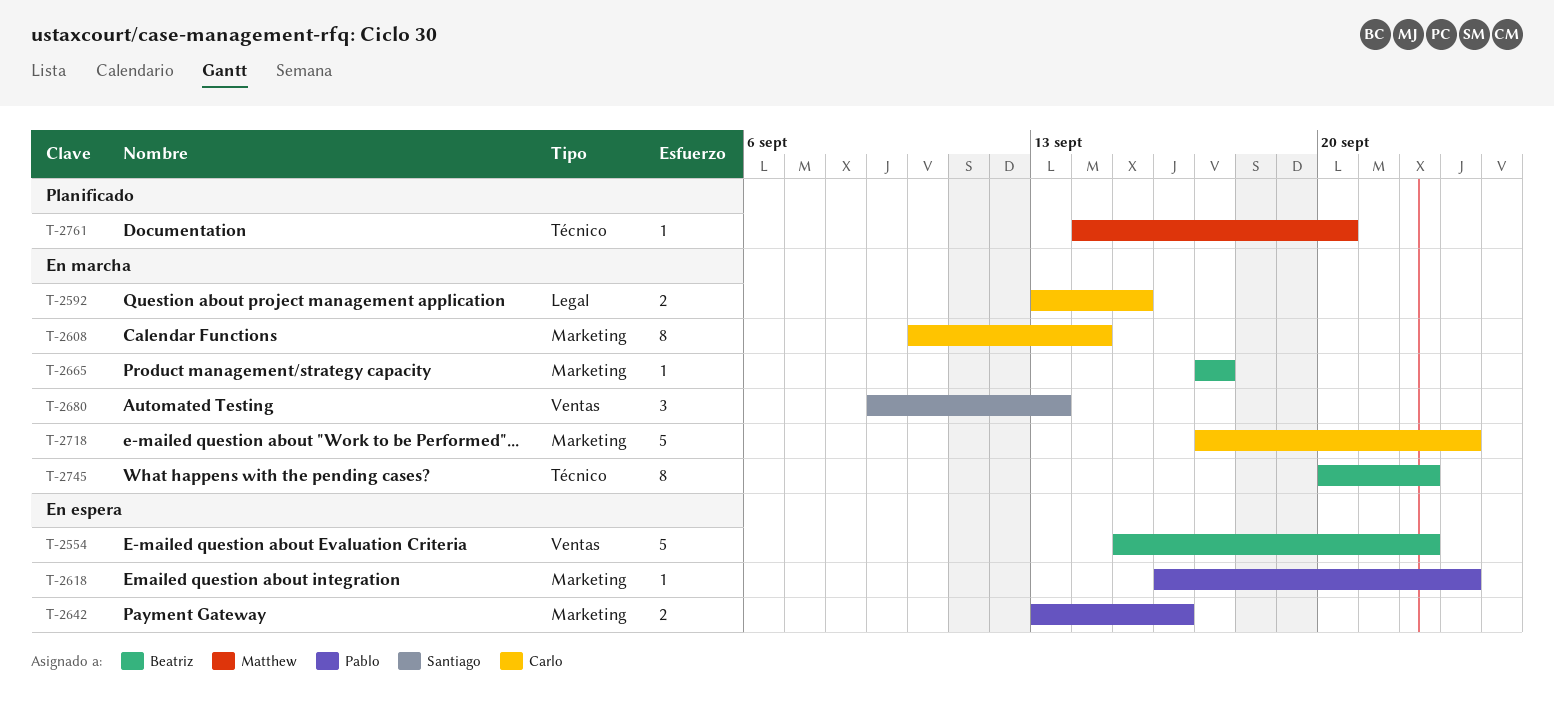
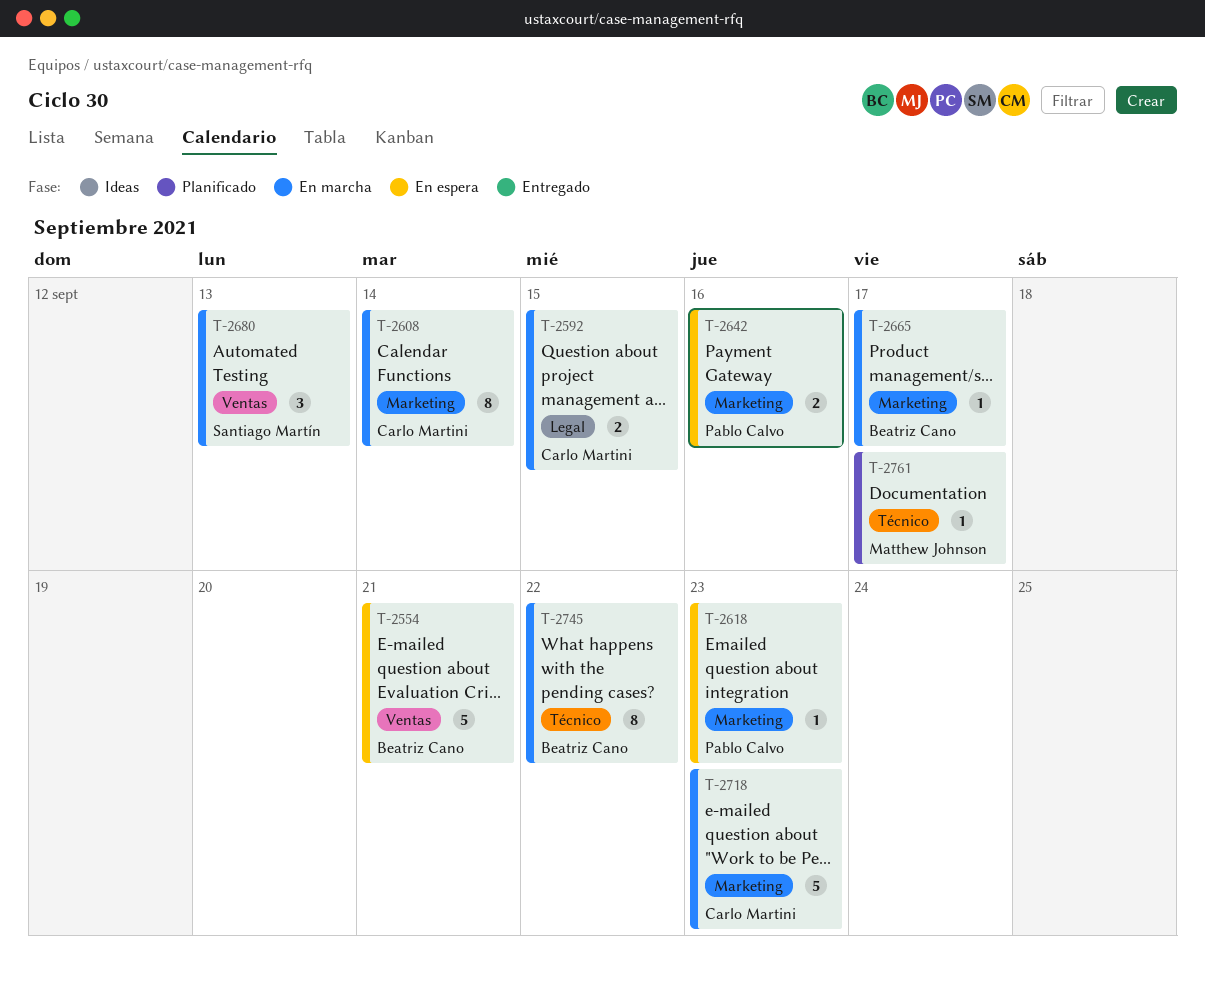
T-2554, due: Sep 22 -> Sep 21
T-2761, due: Sep 20 -> Sep 17

